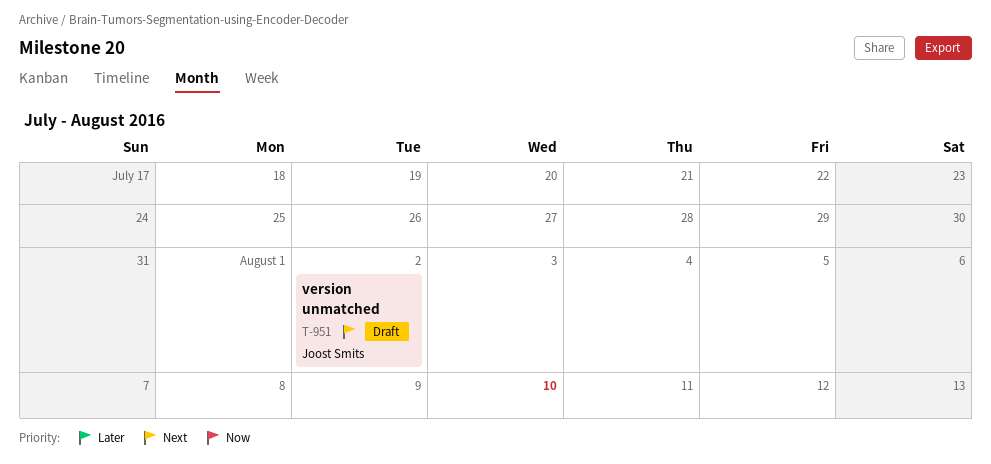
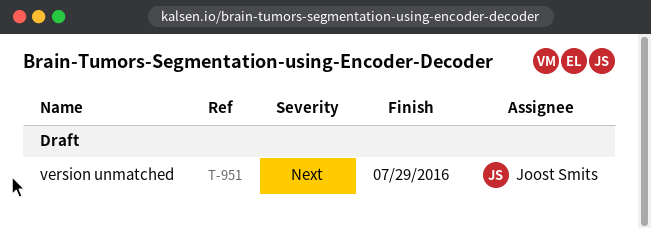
T-951, due: Aug 2 -> Jul 29

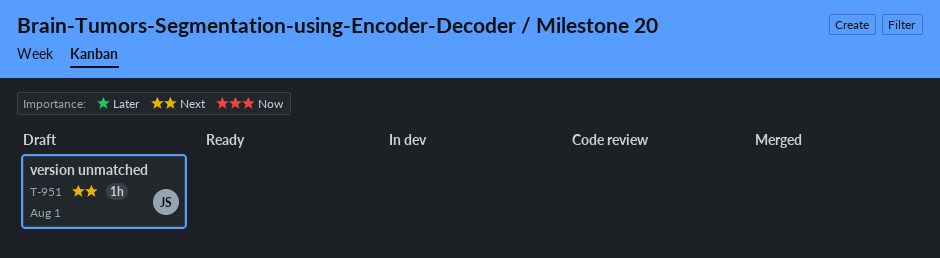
T-951, due: Jul 29 -> Aug 1

